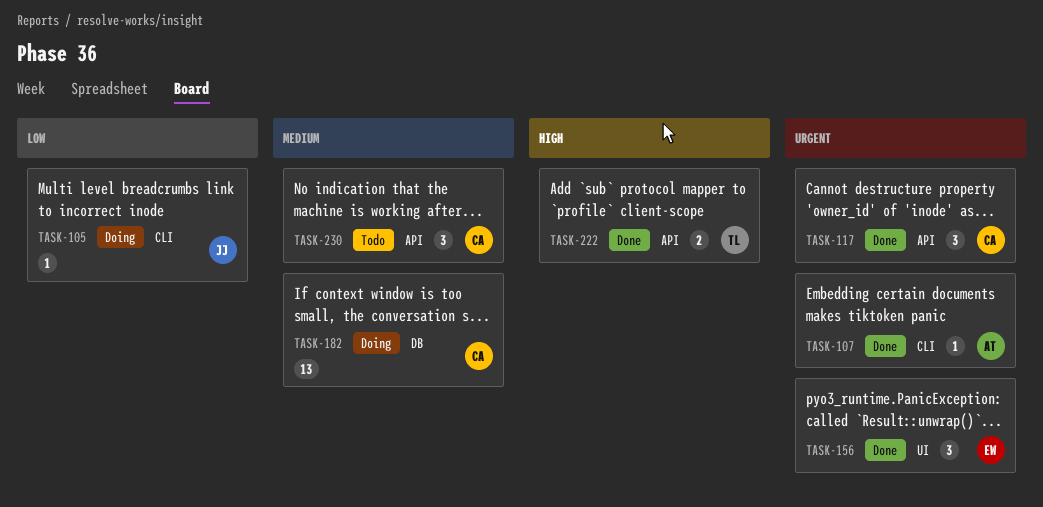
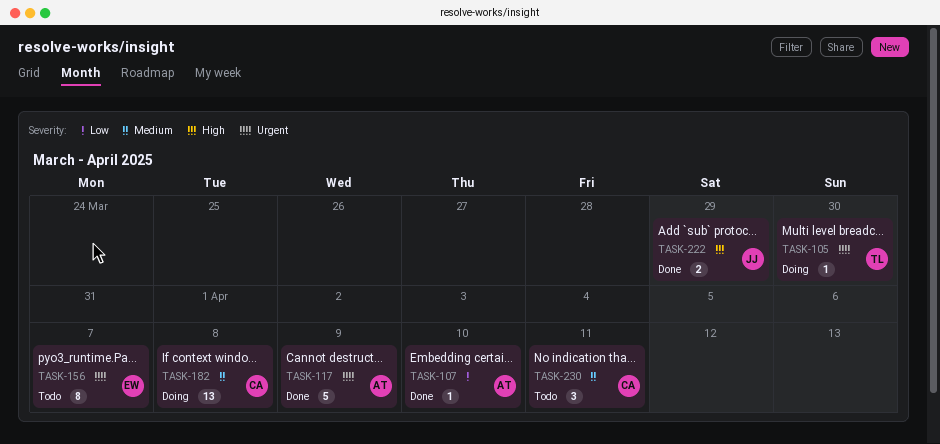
TASK-105, owner: JJ -> TL
TASK-105, priority: Low -> Urgent
TASK-107, priority: Urgent -> Low
TASK-117, owner: CA -> AT
TASK-117, estimate: 3 -> 5
TASK-156, status: Done -> Todo
TASK-156, estimate: 3 -> 8
TASK-222, owner: TL -> JJ

